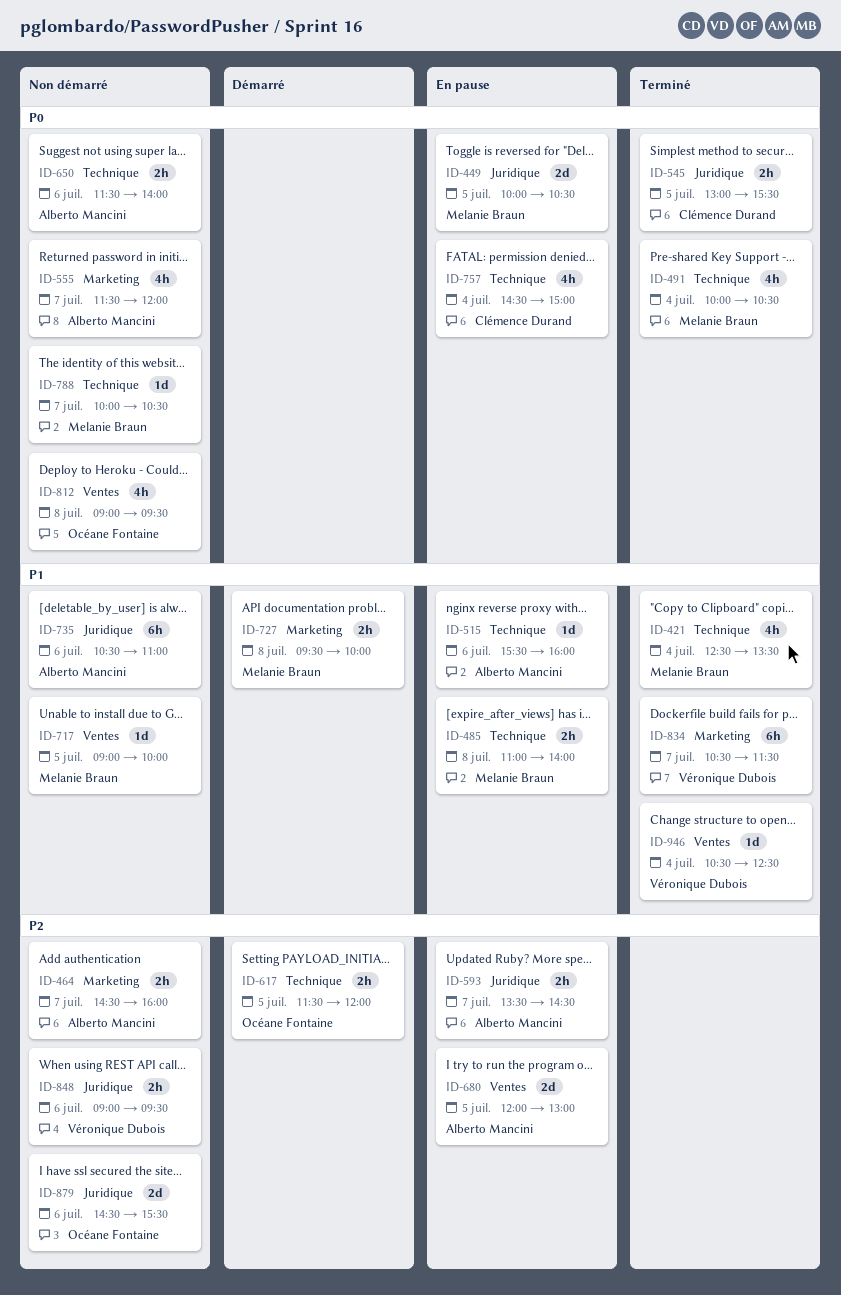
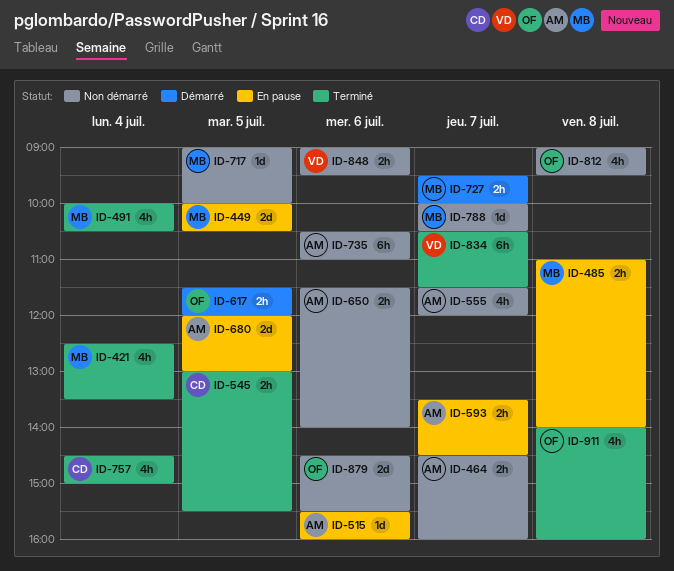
ID-727, day: Jul 8 -> Jul 7
ID-757, status: En pause -> Terminé
ID-911: none -> present
ID-946: present -> none

